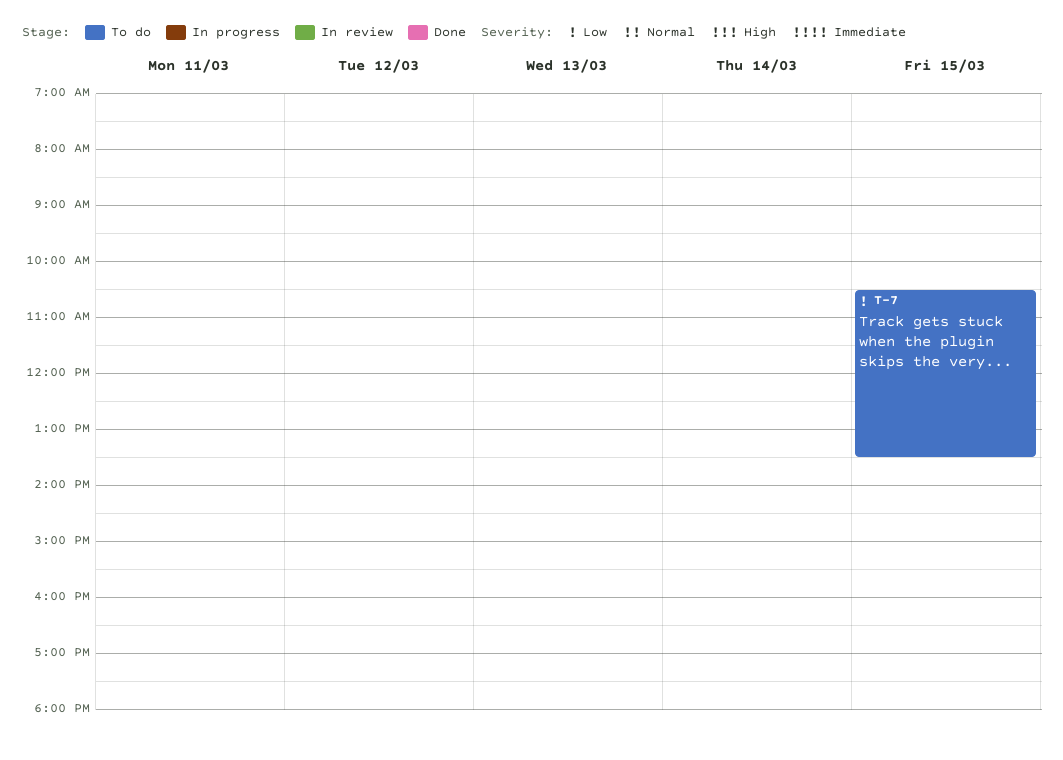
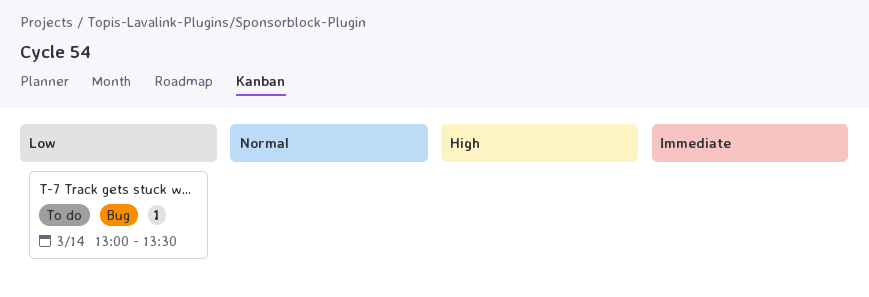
T-7, day: Mar 15 -> Mar 14
T-7, begins: 10:30 -> 13:00

